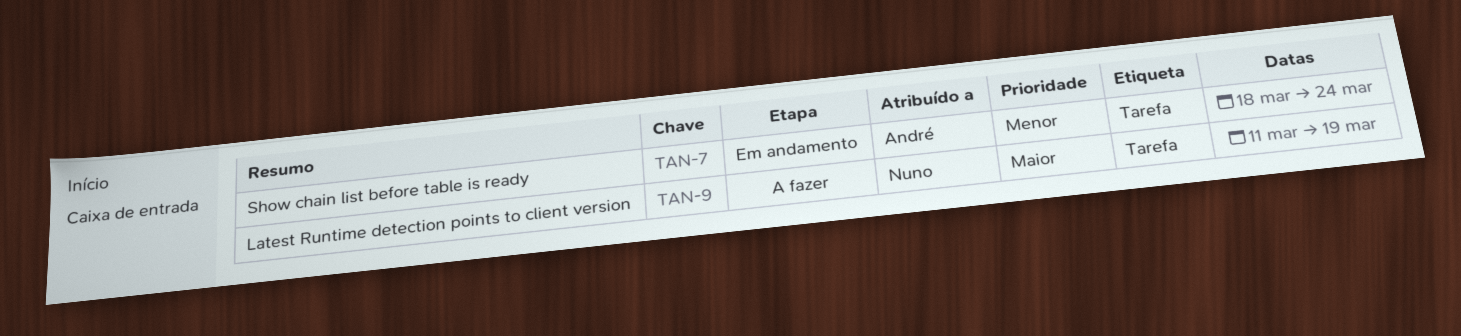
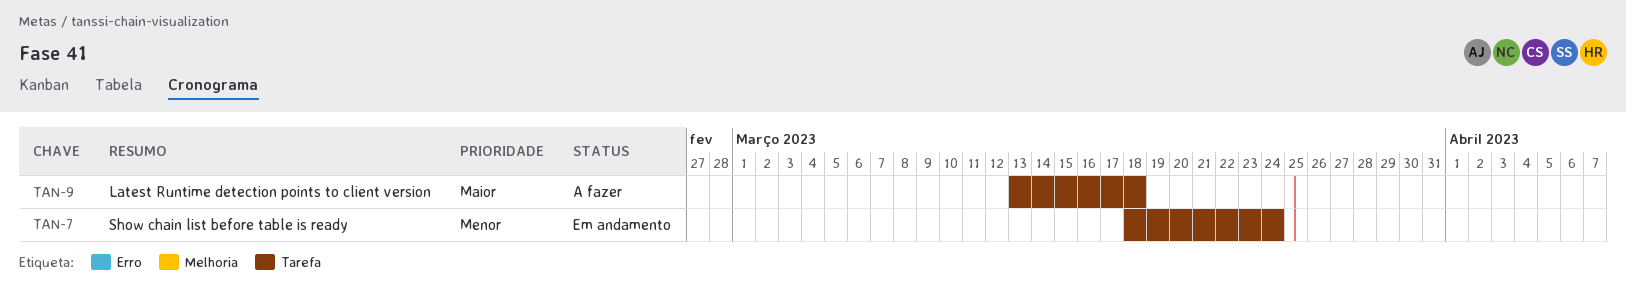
TAN-9, start: Mar 11 -> Mar 13
TAN-9, due: Mar 19 -> Mar 18

